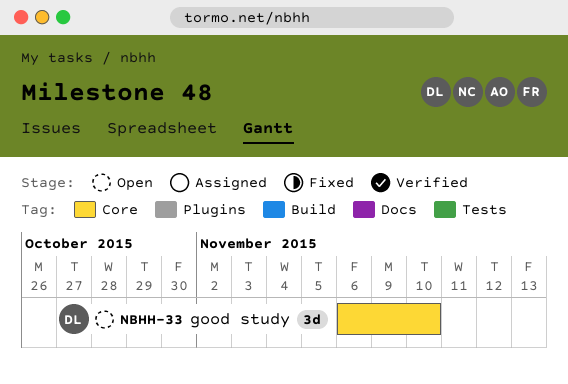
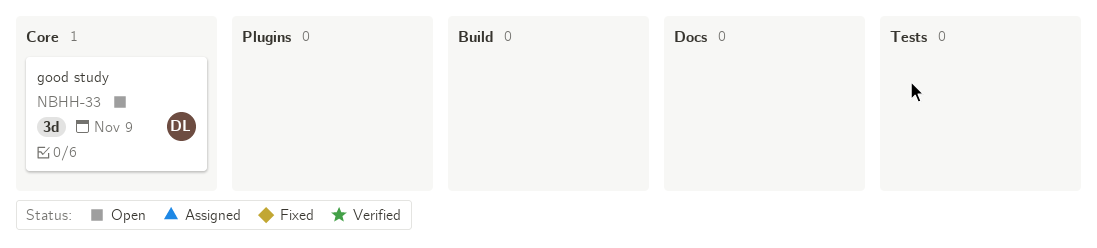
NBHH-33, due: Nov 10 -> Nov 9

